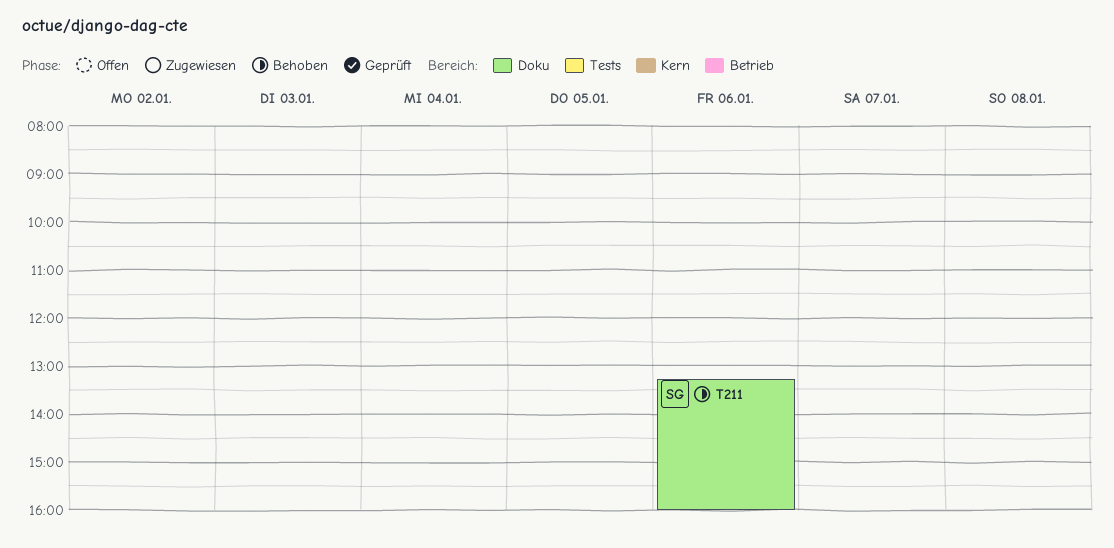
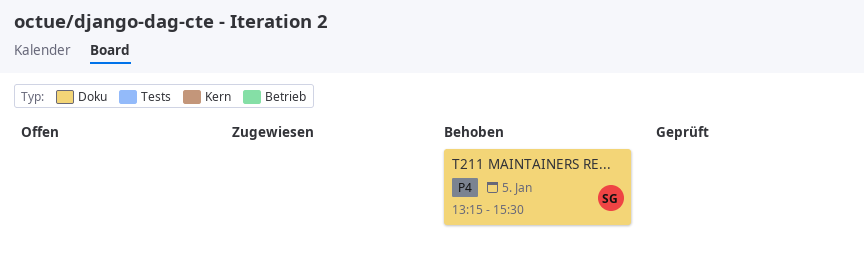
T211, day: Jan 6 -> Jan 5
T211, ends: 16:00 -> 15:30

